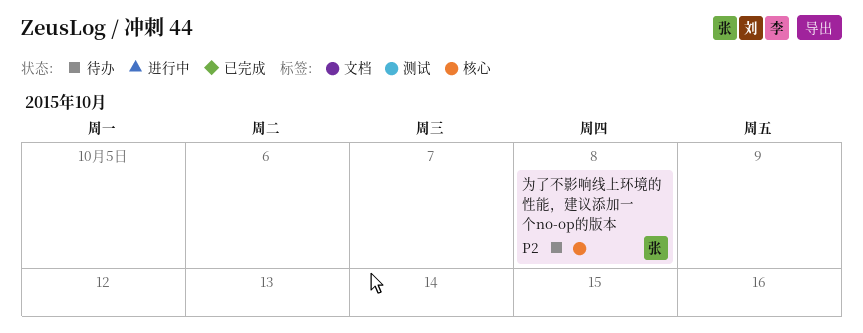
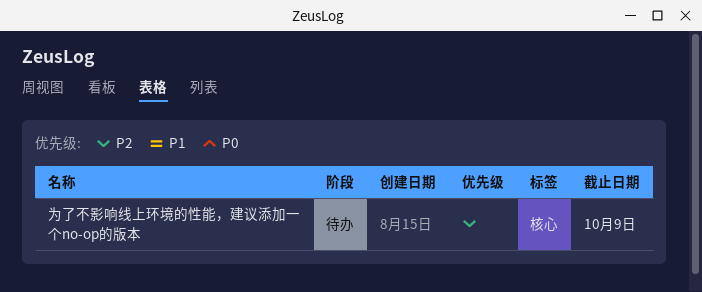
为了不影响线上环境的性能，建议添加一个no-op的版本, due: Oct 8 -> Oct 9

